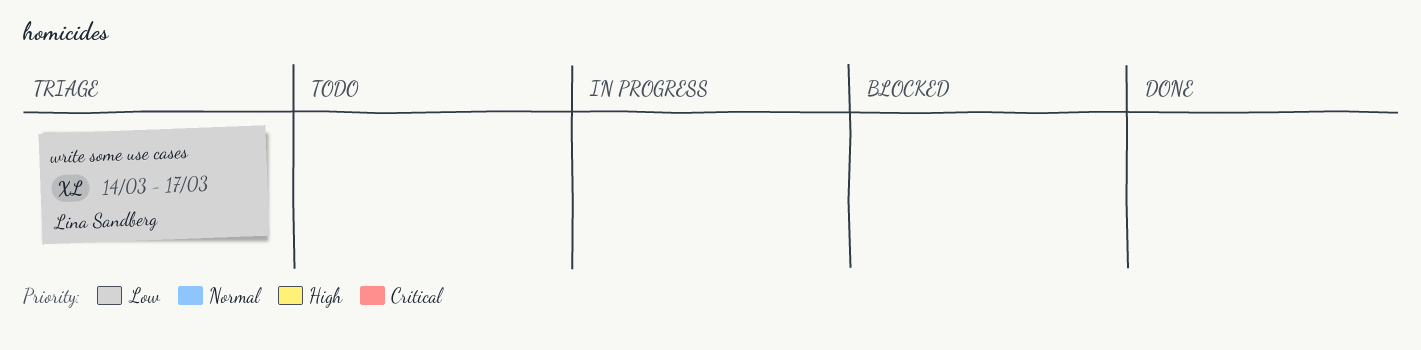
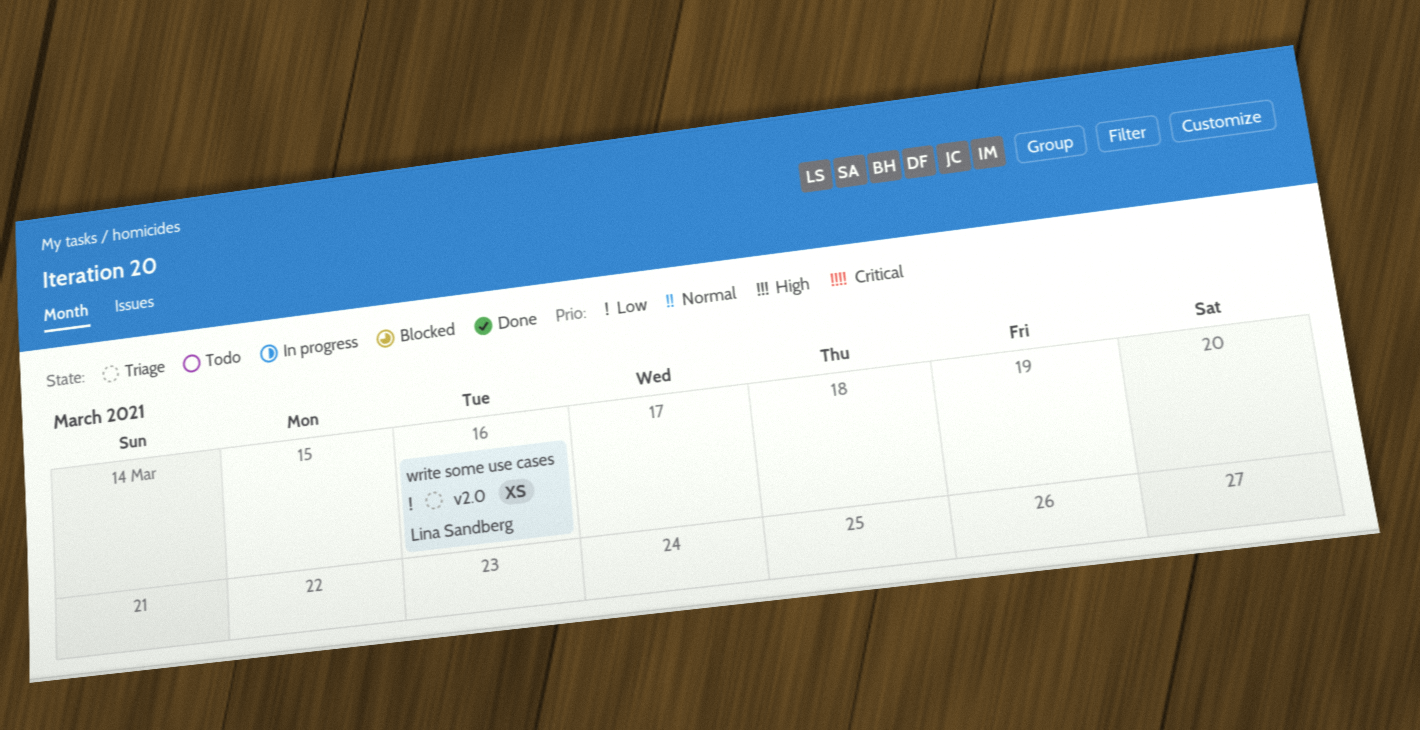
write some use cases, estimate: XL -> XS
write some use cases, due: Mar 17 -> Mar 16

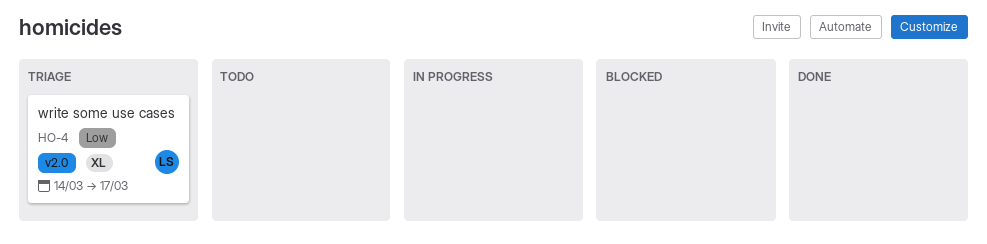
write some use cases, estimate: XS -> XL
write some use cases, due: Mar 16 -> Mar 17

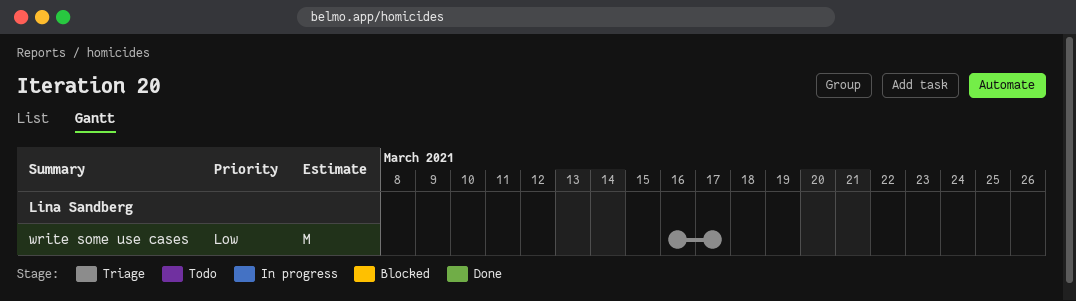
write some use cases, estimate: XL -> M
write some use cases, start: Mar 14 -> Mar 16

